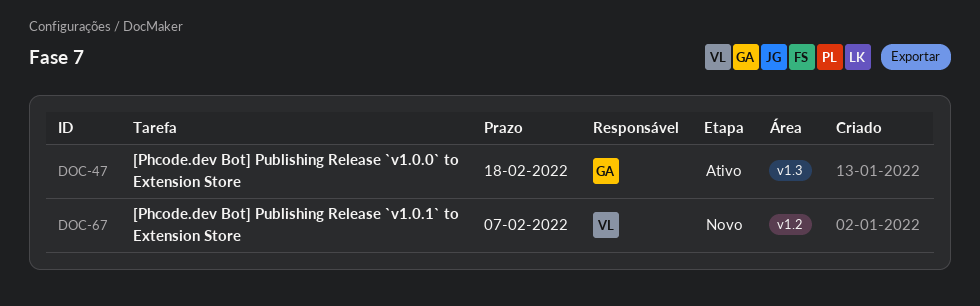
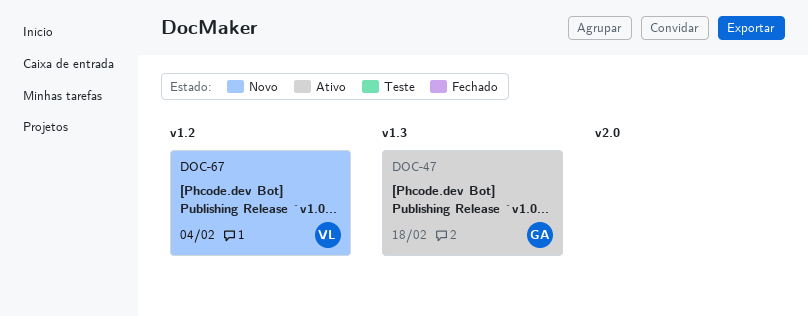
DOC-67, due: Feb 7 -> Feb 4

